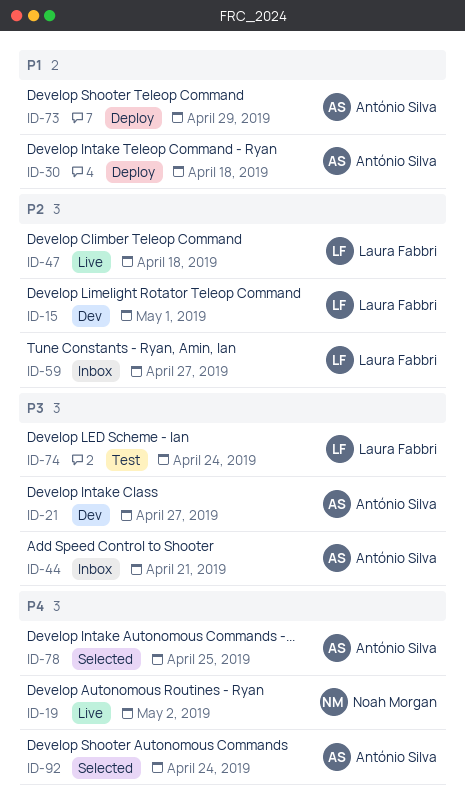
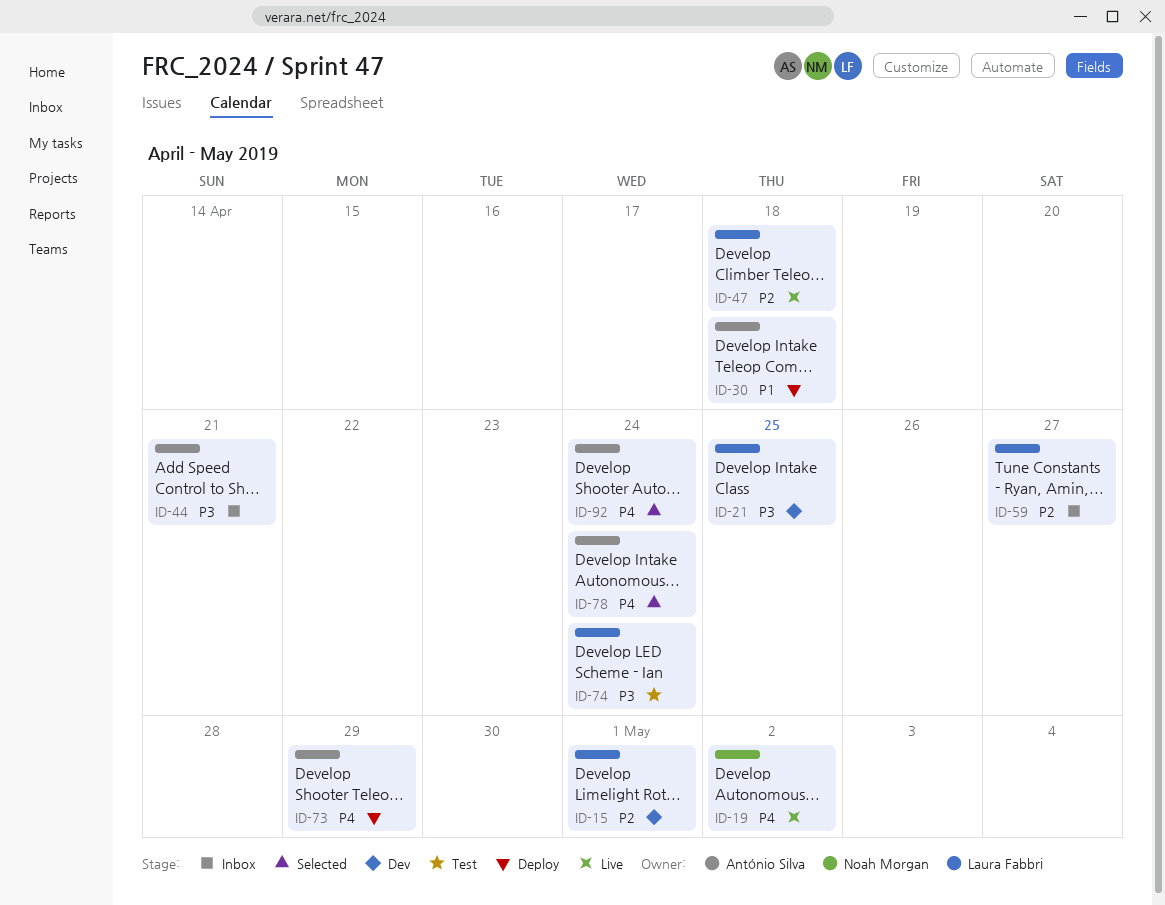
ID-21, owner: António Silva -> Laura Fabbri
ID-21, due: Apr 27 -> Apr 25
ID-73, priority: P1 -> P4
ID-78, due: Apr 25 -> Apr 24

